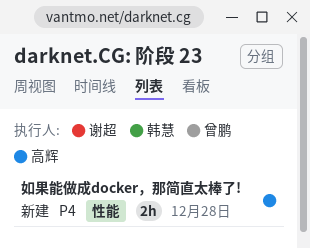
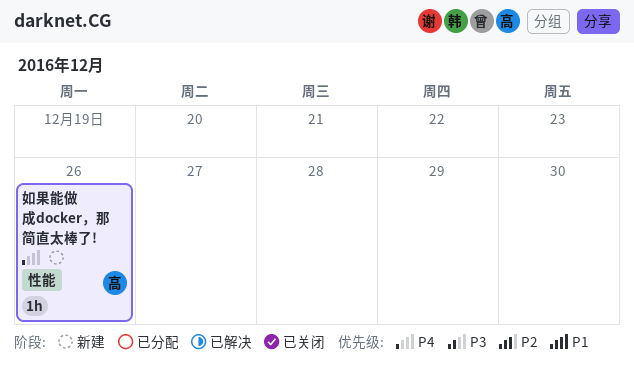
如果能做成docker，那简直太棒了!, estimate: 2h -> 1h
如果能做成docker，那简直太棒了!, due: Dec 28 -> Dec 26

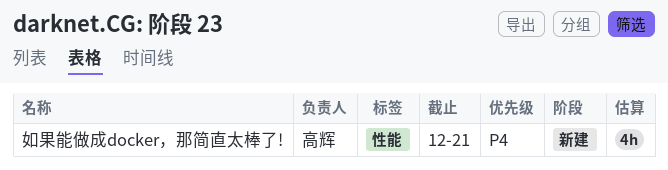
如果能做成docker，那简直太棒了!, estimate: 1h -> 4h
如果能做成docker，那简直太棒了!, due: Dec 26 -> Dec 21

